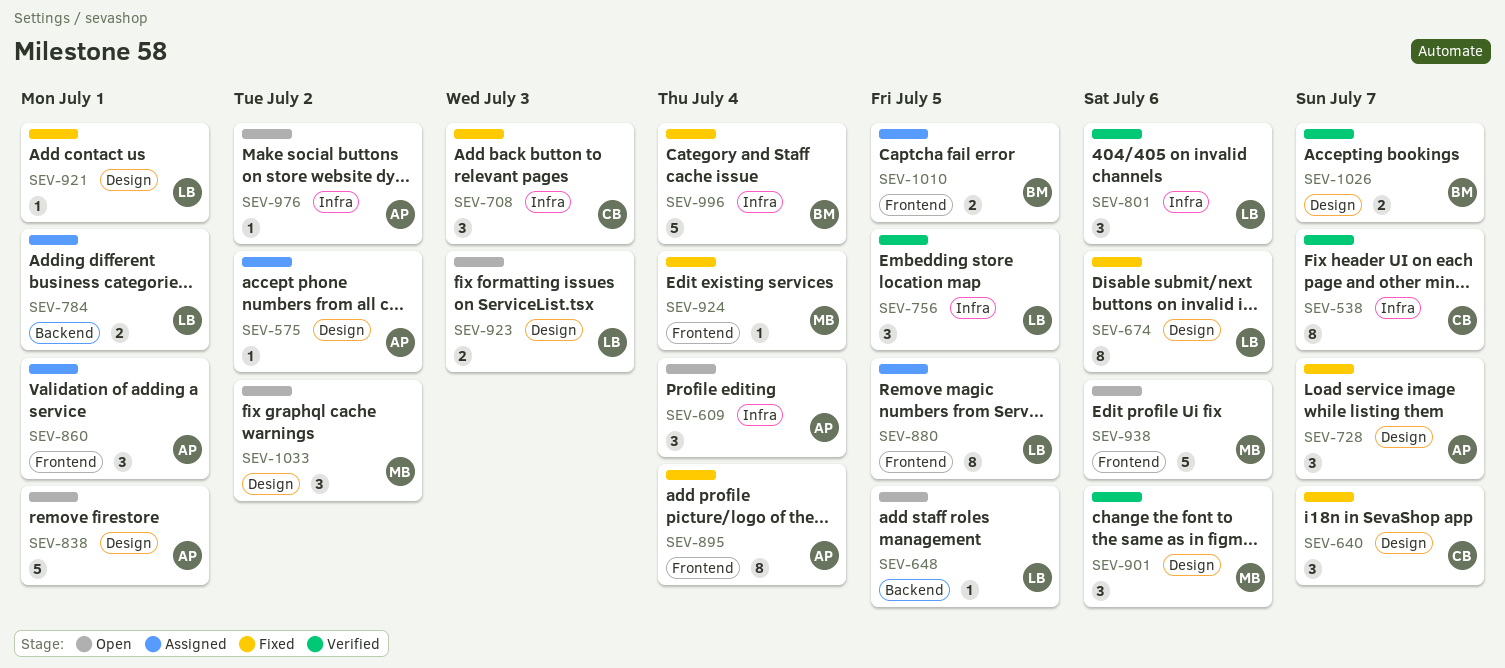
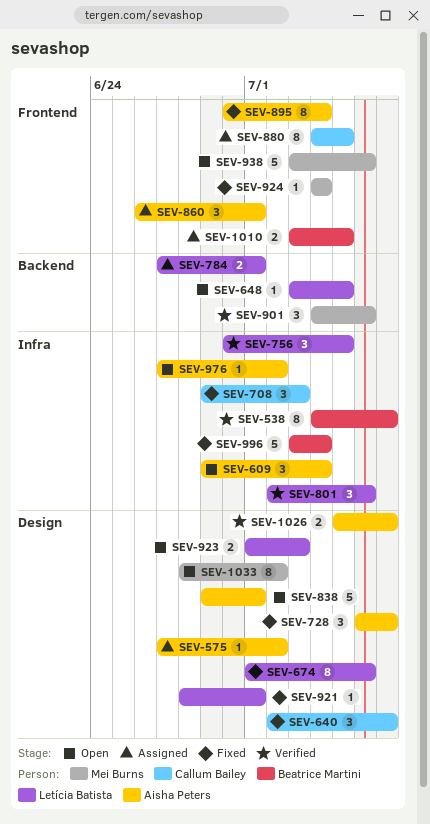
SEV-538, owner: Callum Bailey -> Beatrice Martini
SEV-880, owner: Letícia Batista -> Callum Bailey
SEV-901, label: Design -> Backend
SEV-1026, owner: Beatrice Martini -> Aisha Peters
SEV-1033, estimate: 3 -> 8

